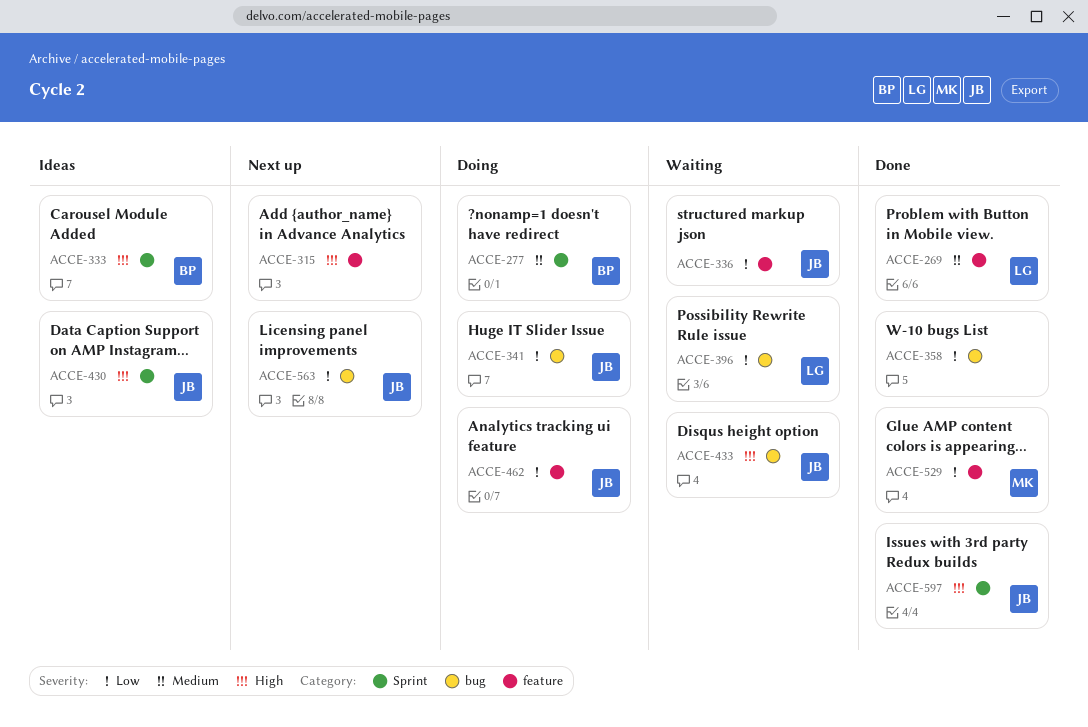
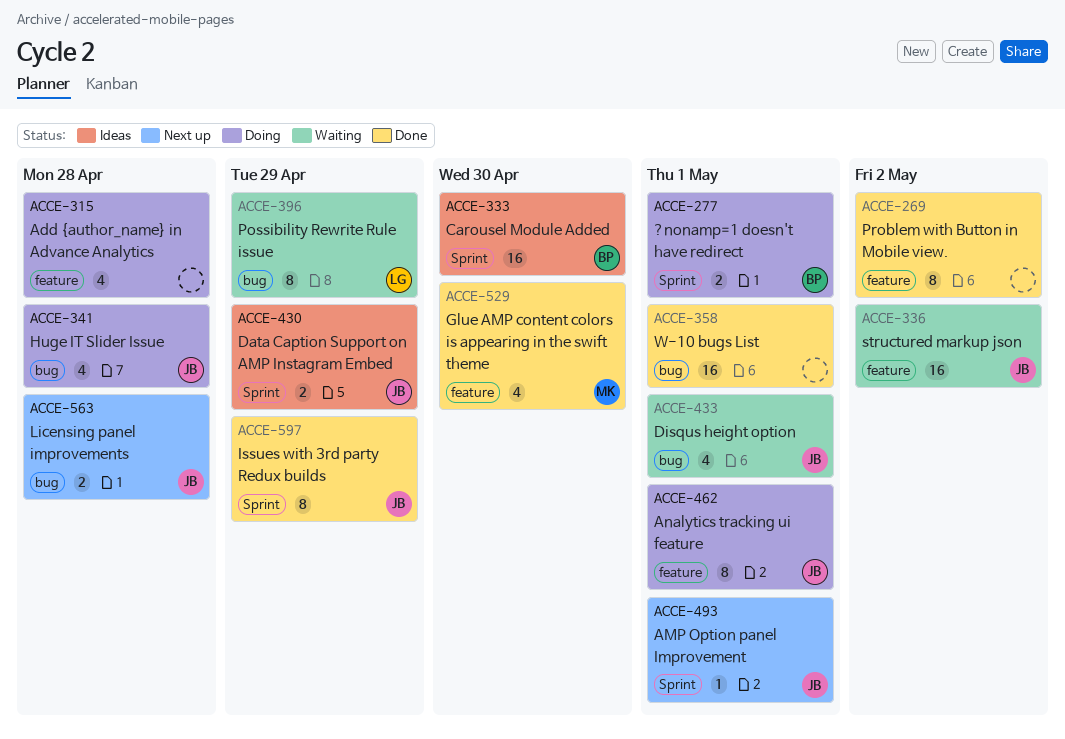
ACCE-269, owner: LG -> none
ACCE-315, status: Next up -> Doing
ACCE-493: none -> present

